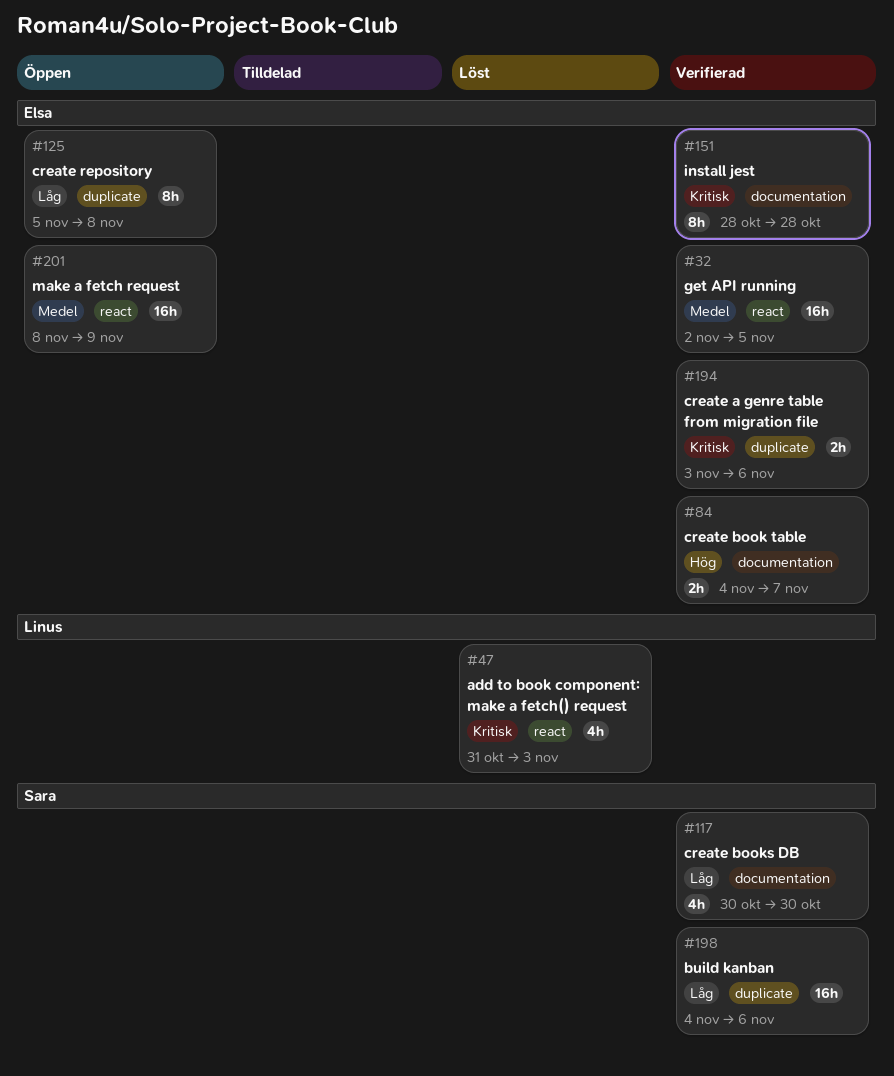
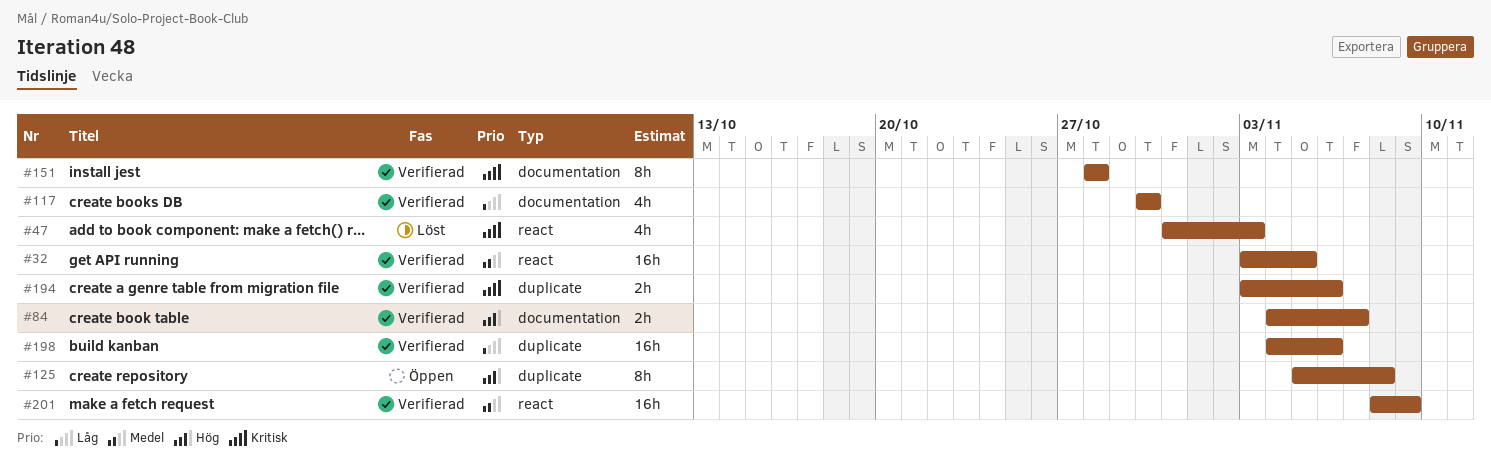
#32, start: Nov 2 -> Nov 3
#125, priority: Låg -> Hög
#201, status: Öppen -> Verifierad

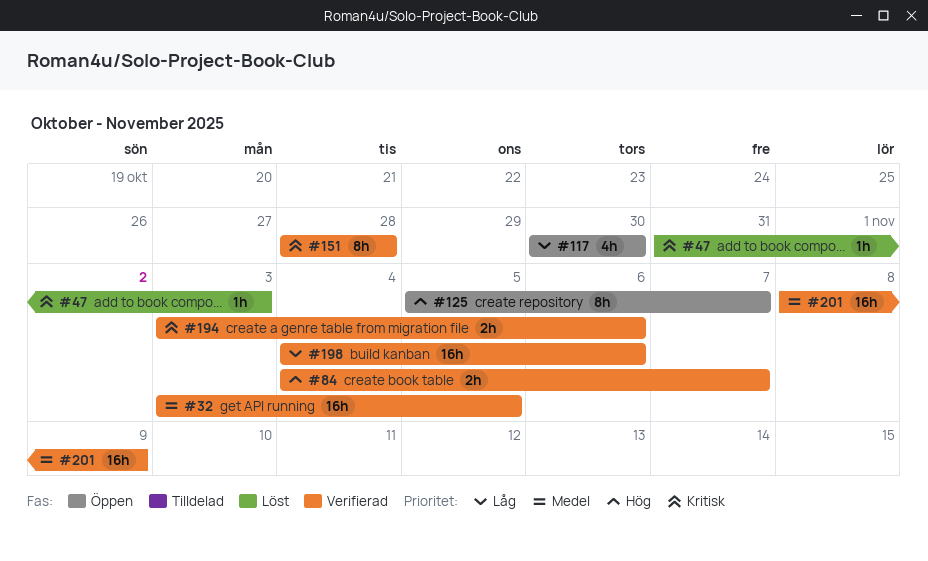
#47, estimate: 4h -> 1h
#117, status: Verifierad -> Öppen
#125, due: Nov 8 -> Nov 7

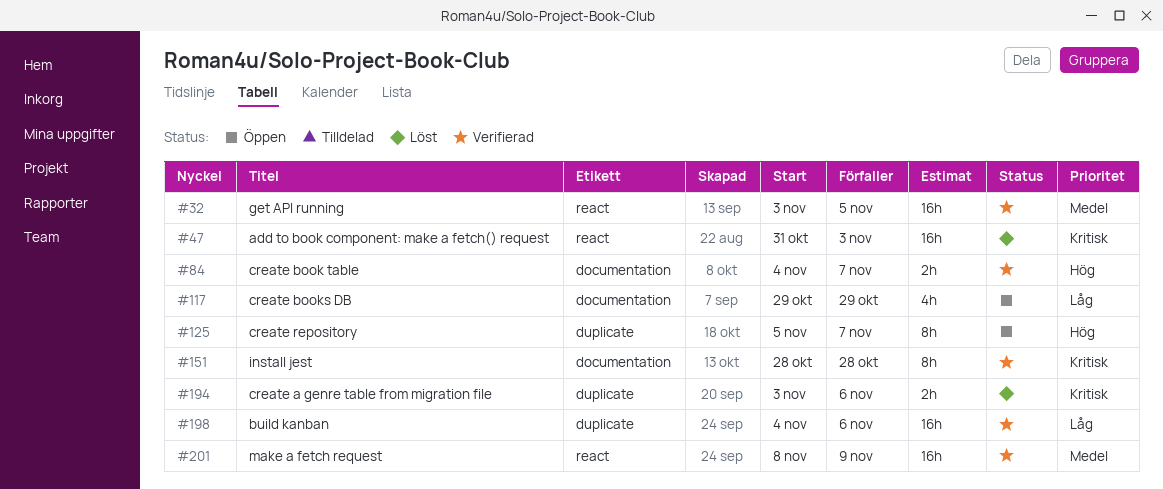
#47, estimate: 1h -> 16h
#117, start: Oct 30 -> Oct 29
#117, due: Oct 30 -> Oct 29
#194, status: Verifierad -> Löst

